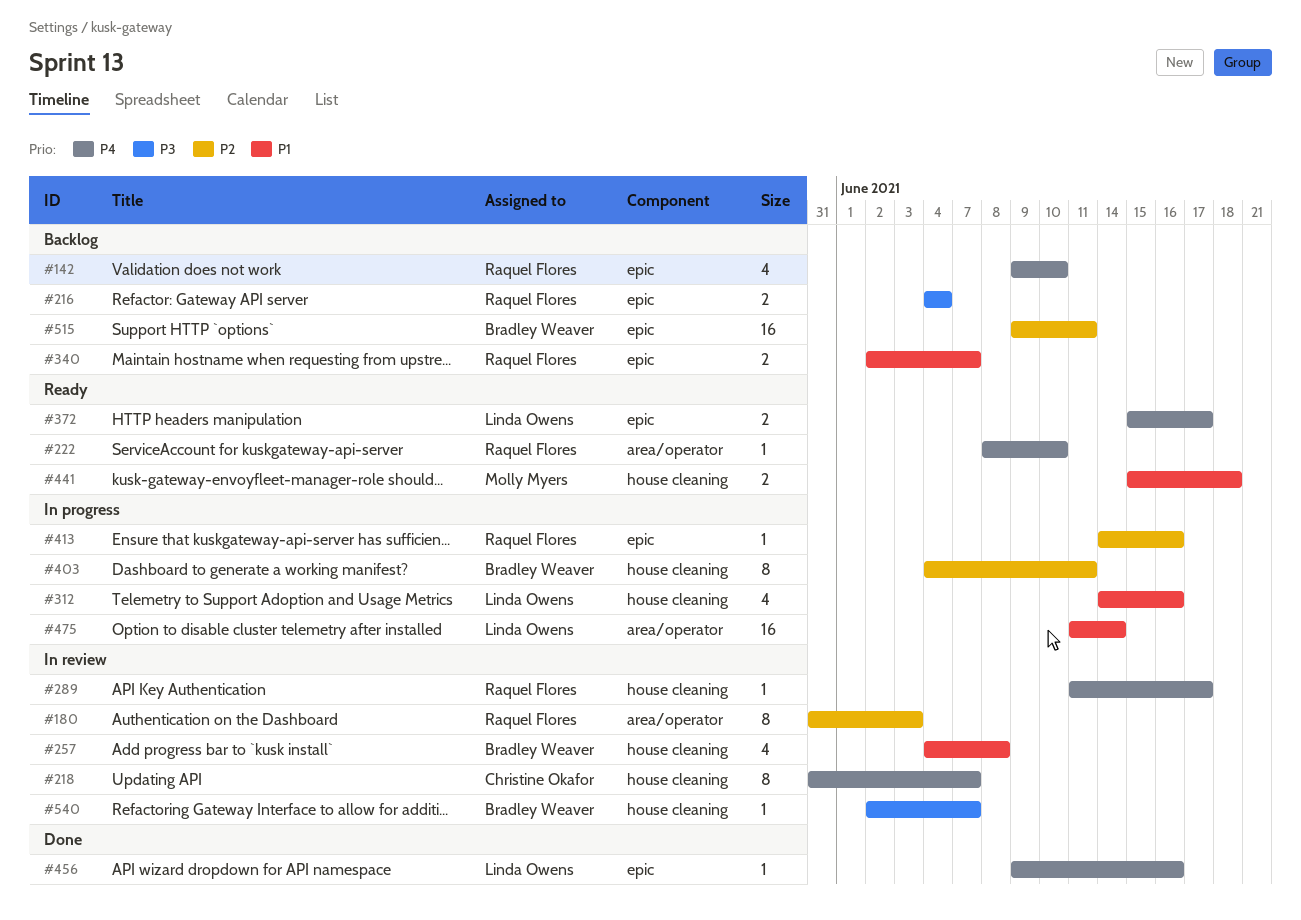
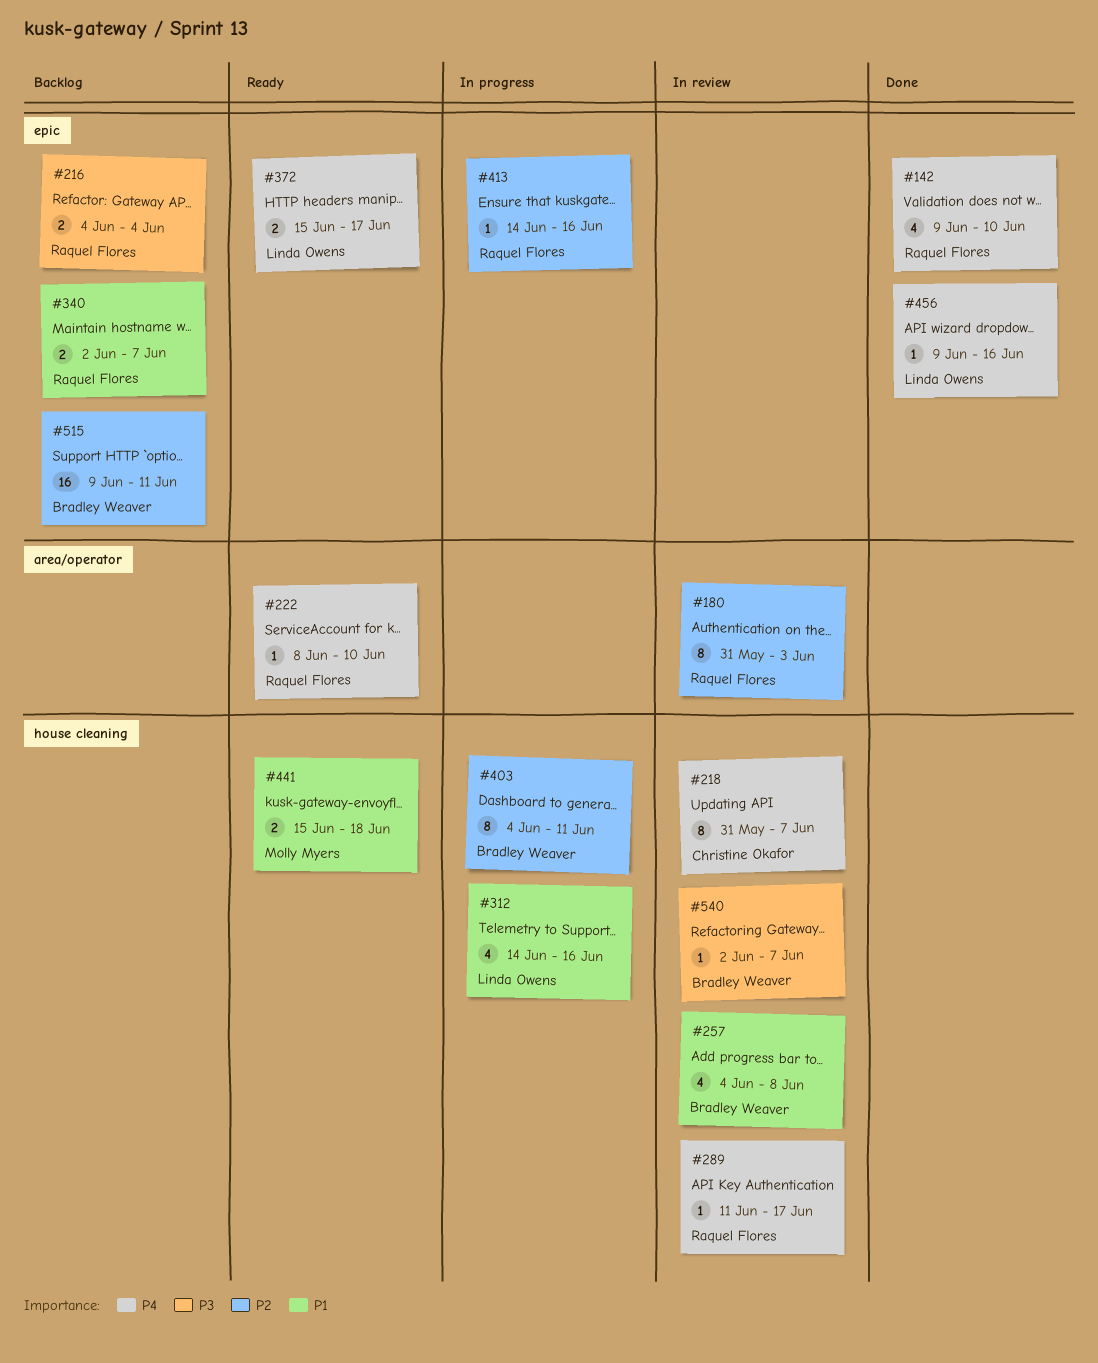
#142, status: Backlog -> Done
#475: present -> none

